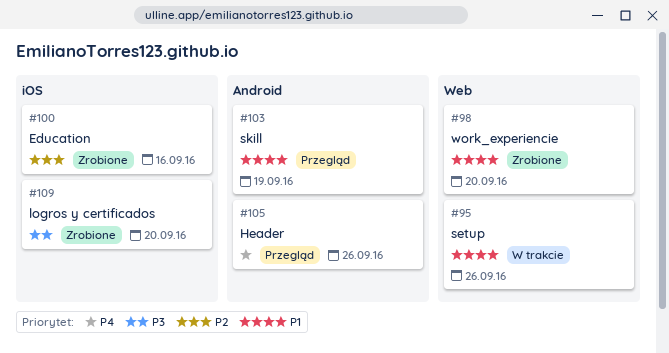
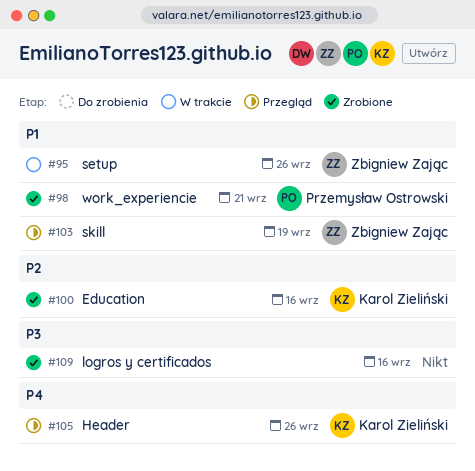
#98, due: Sep 20 -> Sep 21
#109, due: Sep 20 -> Sep 16

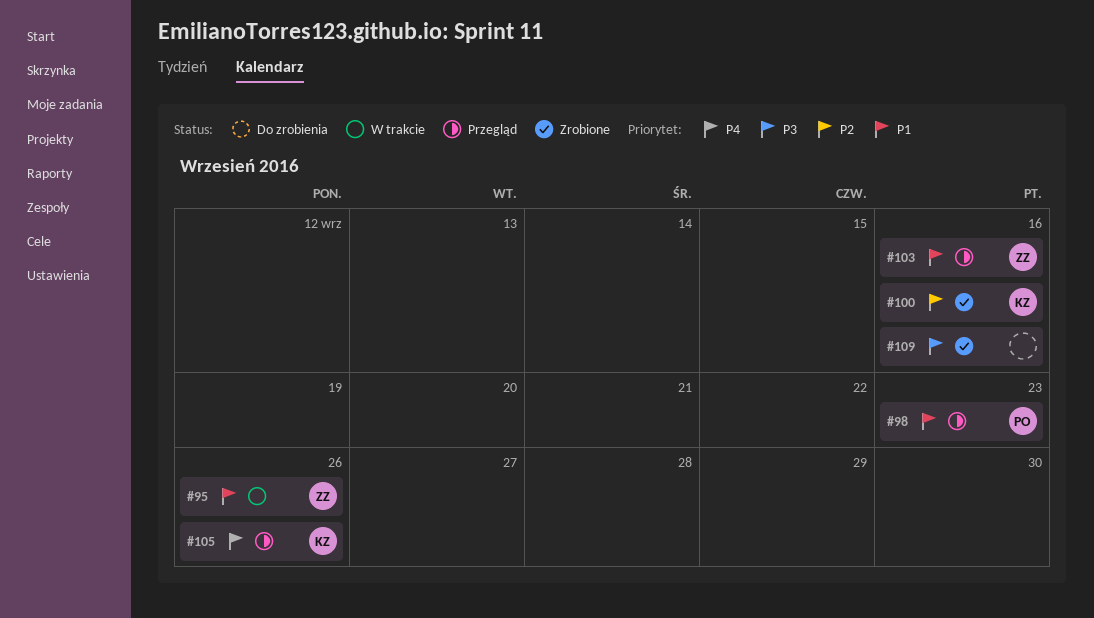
#98, status: Zrobione -> Przegląd
#98, due: Sep 21 -> Sep 23
#103, due: Sep 19 -> Sep 16

